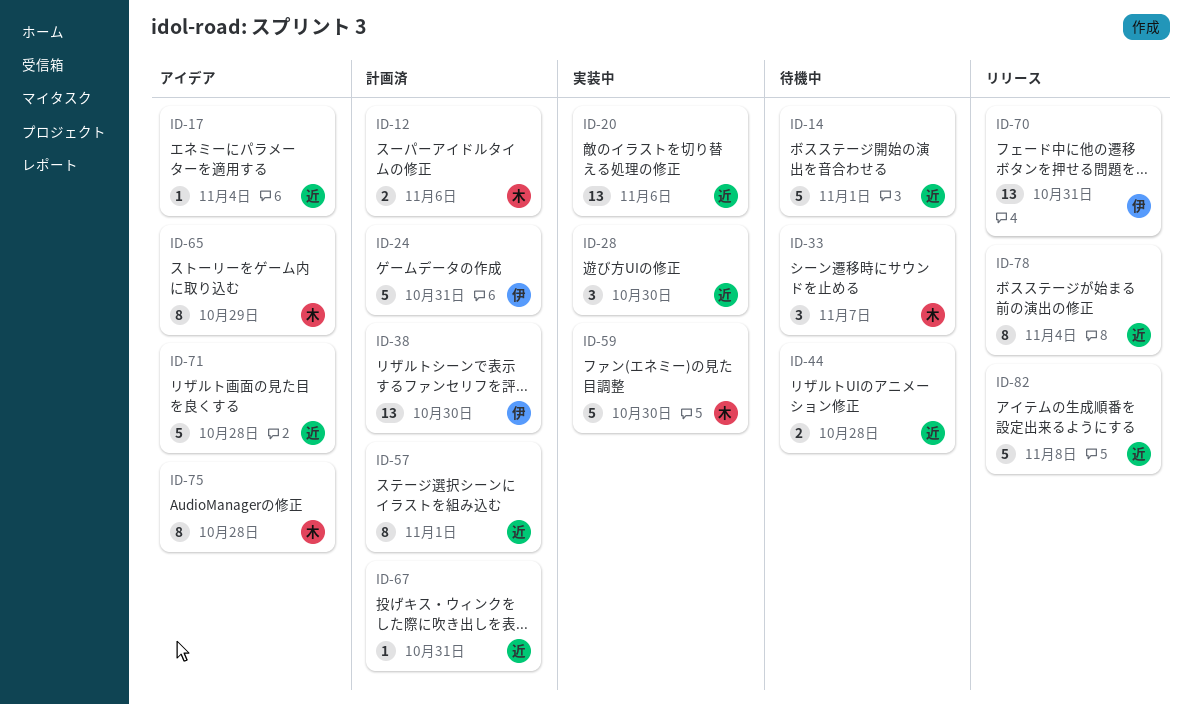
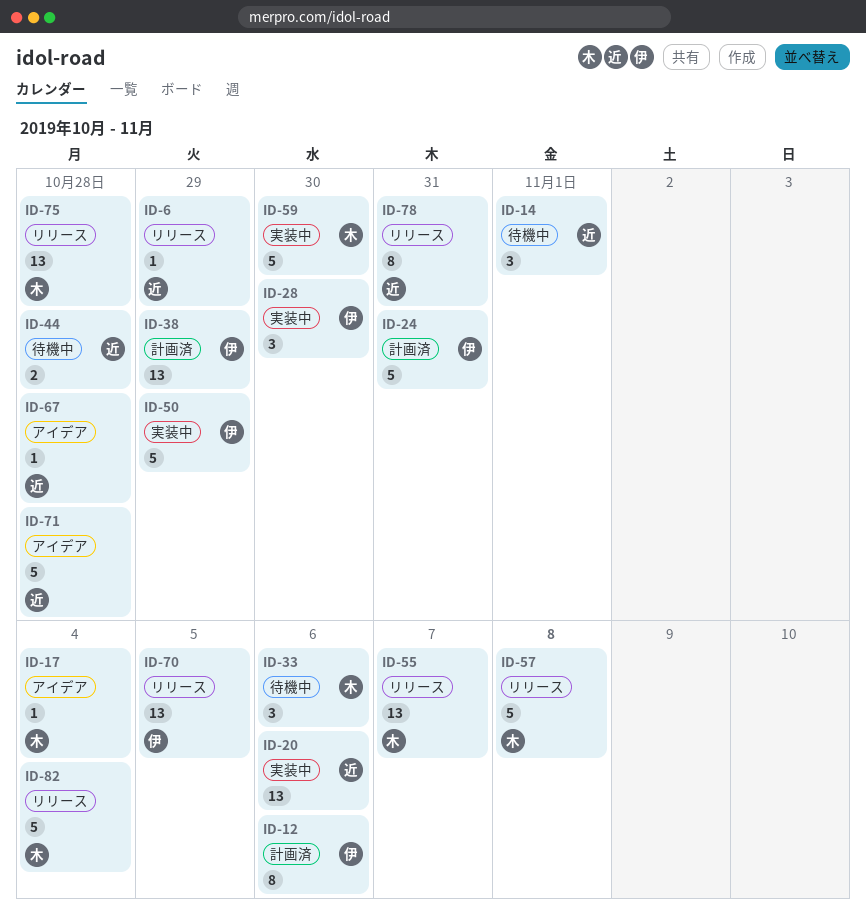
ID-6: none -> present
ID-12, owner: 木 -> 伊
ID-12, estimate: 2 -> 8
ID-14, estimate: 5 -> 3
ID-17, owner: 近 -> 木
ID-28, owner: 近 -> 伊
ID-33, due: Nov 7 -> Nov 6
ID-38, due: Oct 30 -> Oct 29
ID-50: none -> present
ID-55: none -> present
ID-57, status: 計画済 -> リリース
ID-57, owner: 近 -> 木
ID-57, estimate: 8 -> 5
ID-57, due: Nov 1 -> Nov 8
ID-65: present -> none
ID-67, status: 計画済 -> アイデア
ID-67, due: Oct 31 -> Oct 28
ID-70, due: Oct 31 -> Nov 5
ID-75, status: アイデア -> リリース
ID-75, estimate: 8 -> 13
ID-78, due: Nov 4 -> Oct 31
ID-82, owner: 近 -> 木
ID-82, due: Nov 8 -> Nov 4

